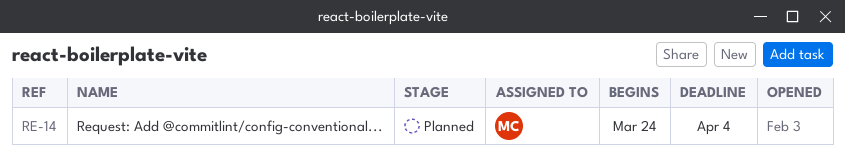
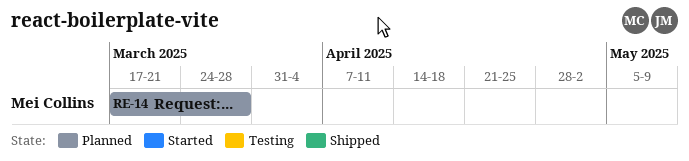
RE-14, start: Mar 24 -> Mar 17
RE-14, due: Apr 4 -> Mar 28

